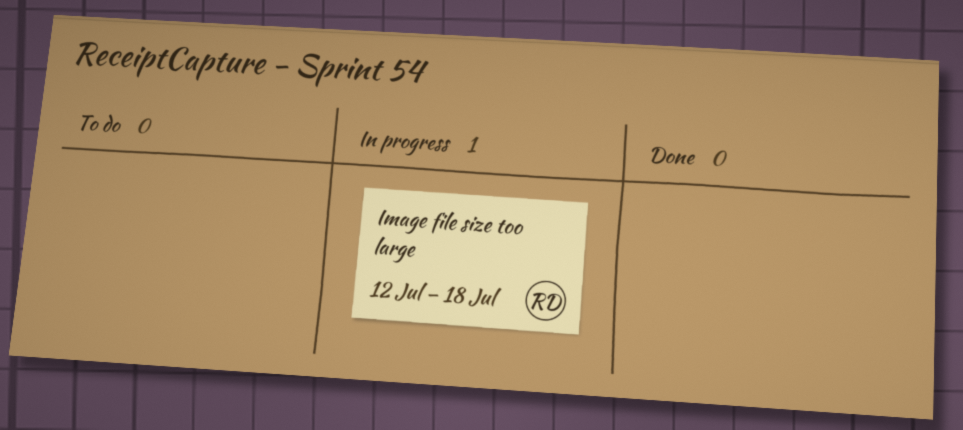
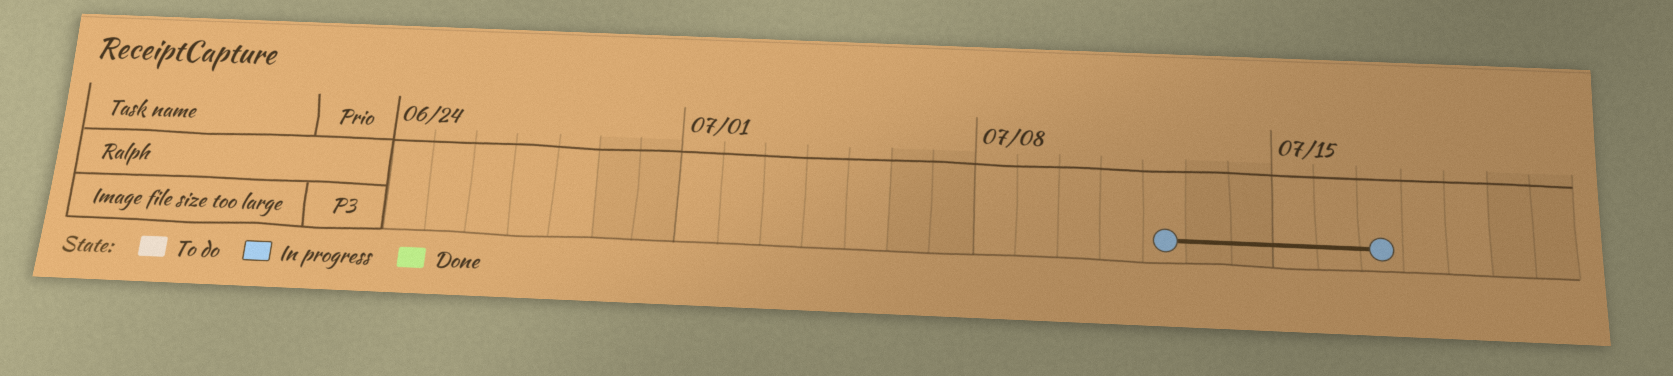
Image file size too large, due: Jul 18 -> Jul 17

